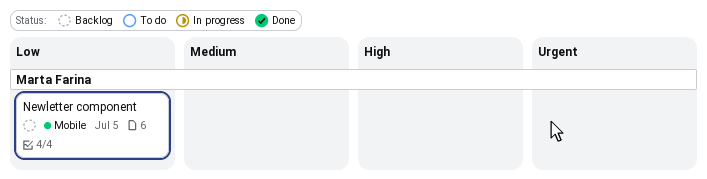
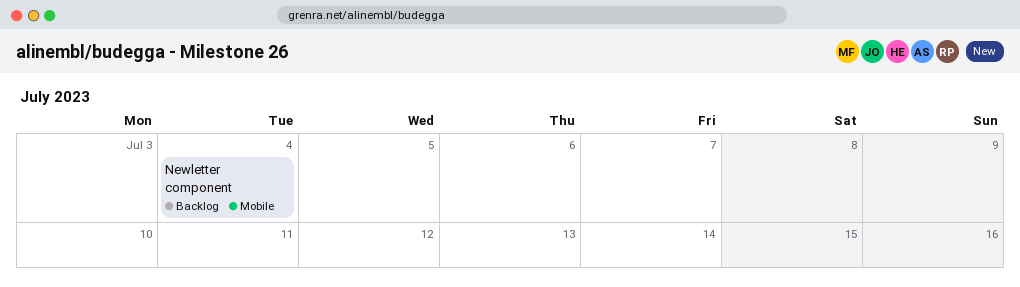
Newletter component, due: Jul 5 -> Jul 4

